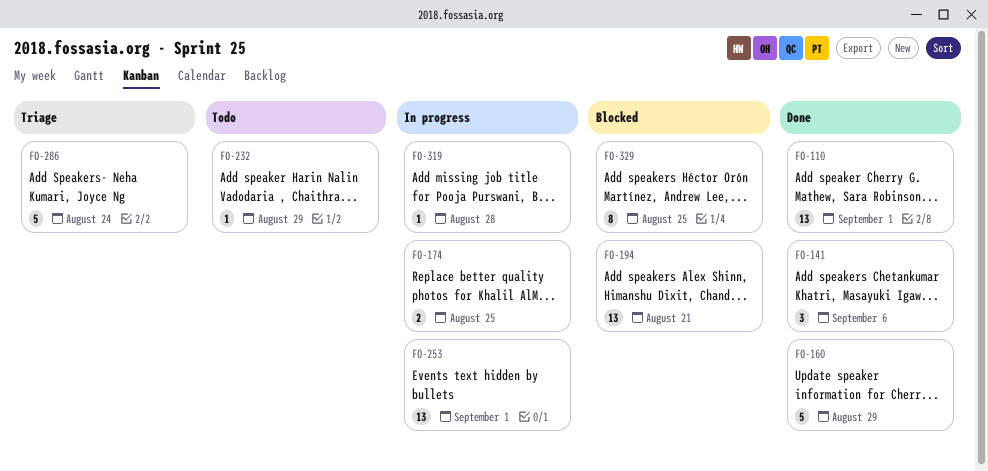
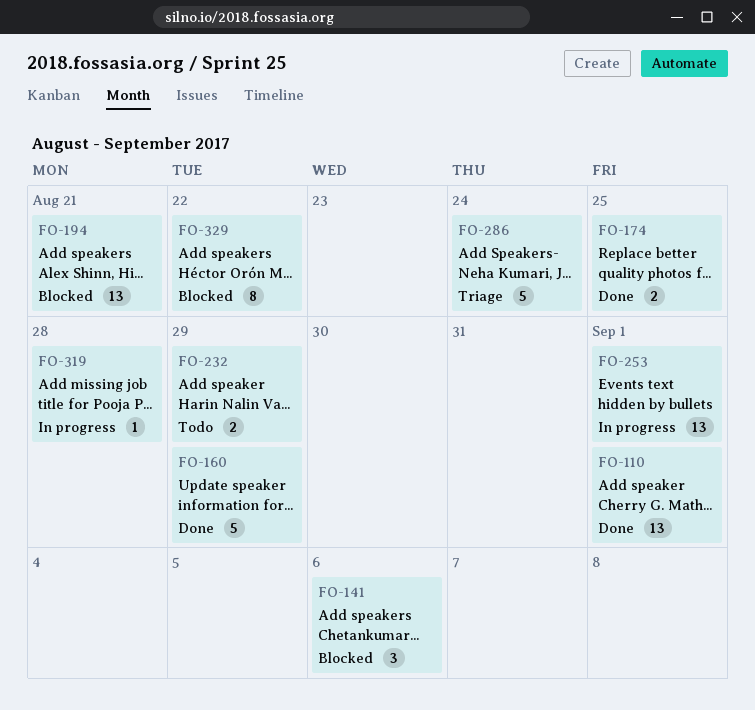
FO-141, status: Done -> Blocked
FO-174, status: In progress -> Done
FO-232, estimate: 1 -> 2
FO-329, due: Aug 25 -> Aug 22

